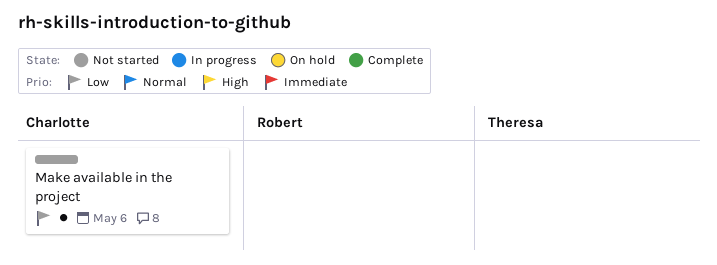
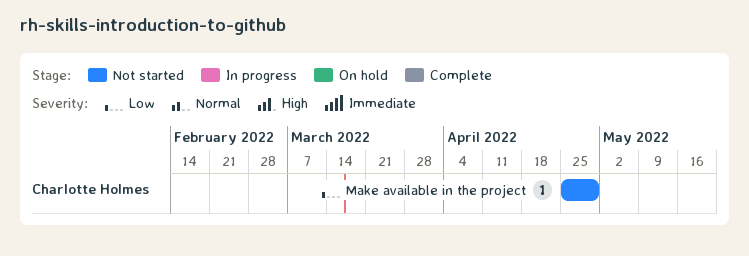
Make available in the project, due: May 6 -> Apr 29

